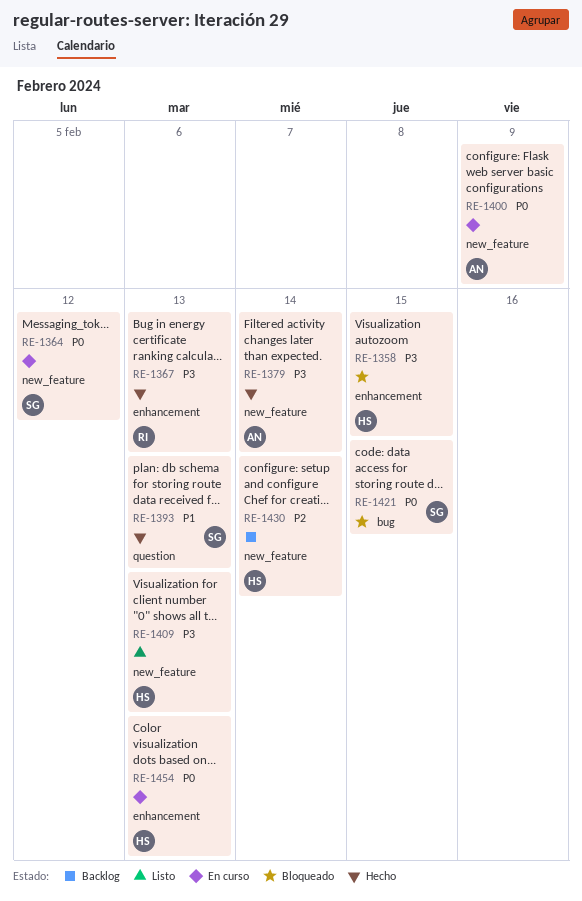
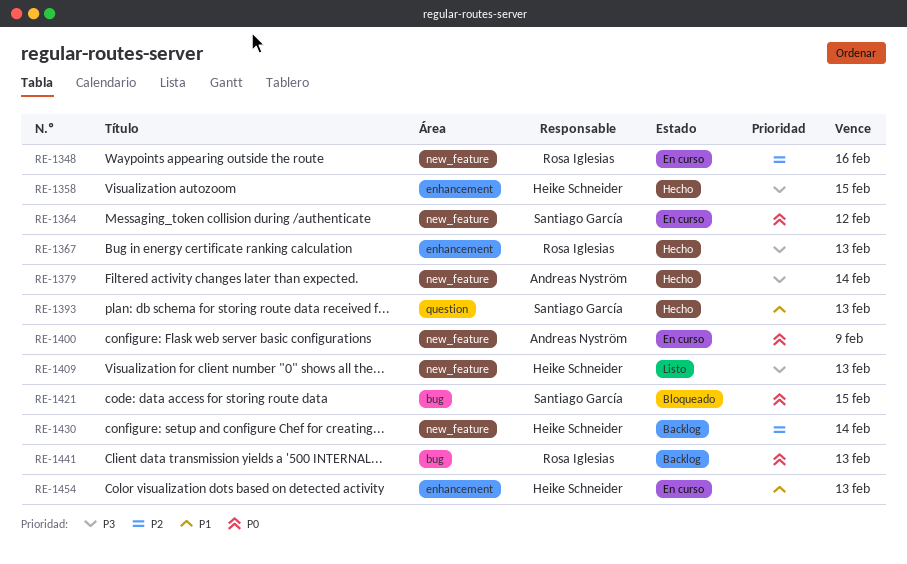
RE-1348: none -> present
RE-1358, status: Bloqueado -> Hecho
RE-1441: none -> present
RE-1454, priority: P0 -> P1

